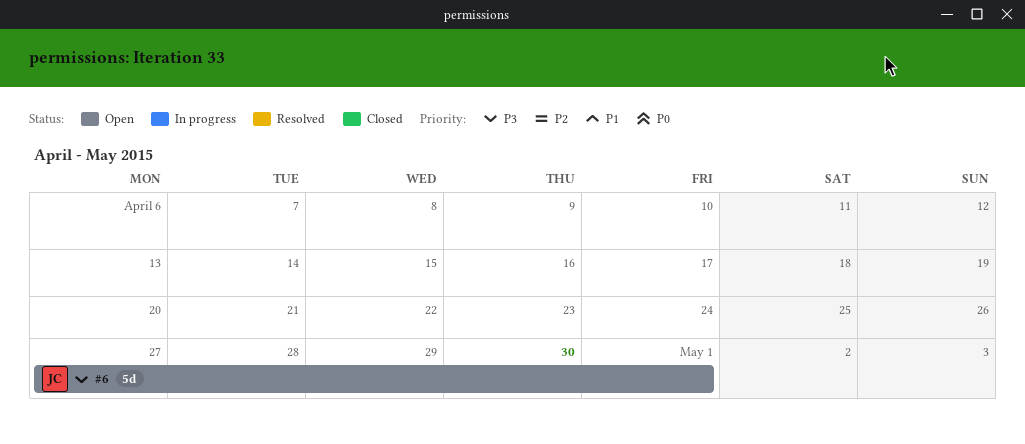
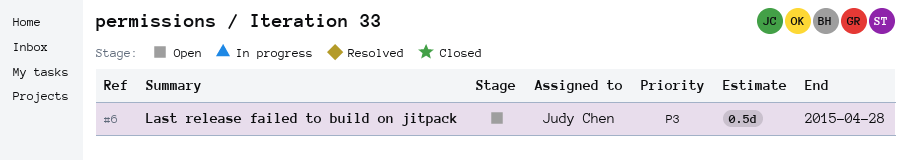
#6, estimate: 5d -> 0.5d
#6, due: May 1 -> Apr 28

